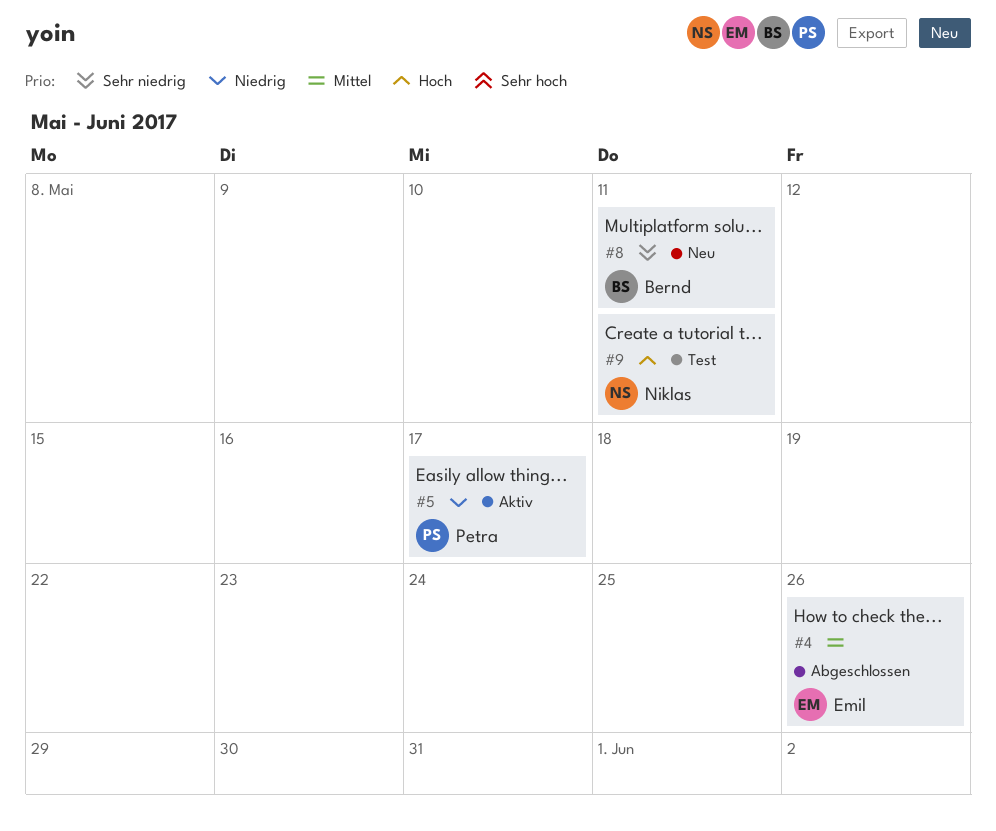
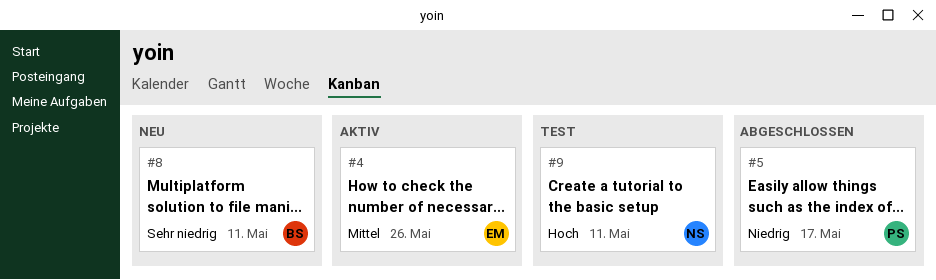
#4, status: Abgeschlossen -> Aktiv
#5, status: Aktiv -> Abgeschlossen

